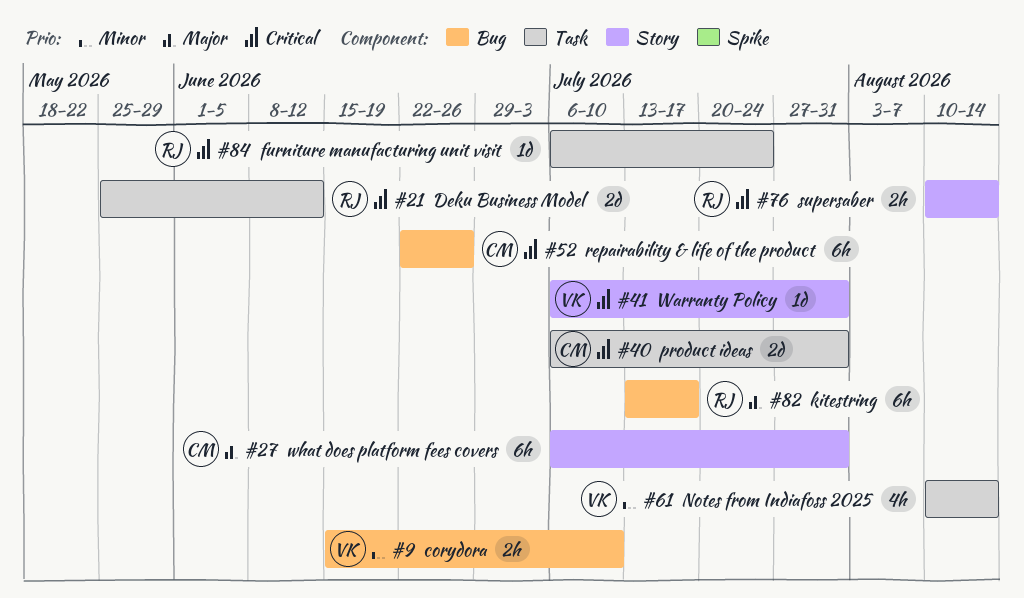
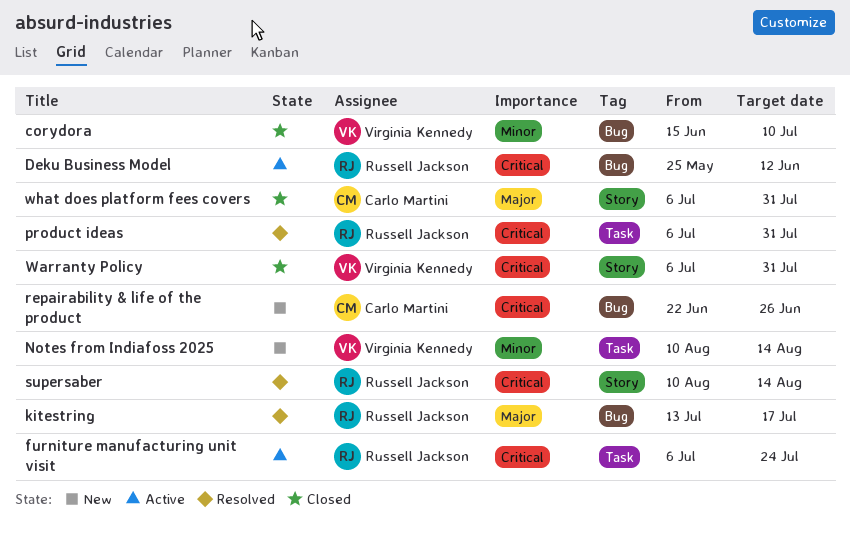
Deku Business Model, label: Task -> Bug
product ideas, owner: Carlo Martini -> Russell Jackson

